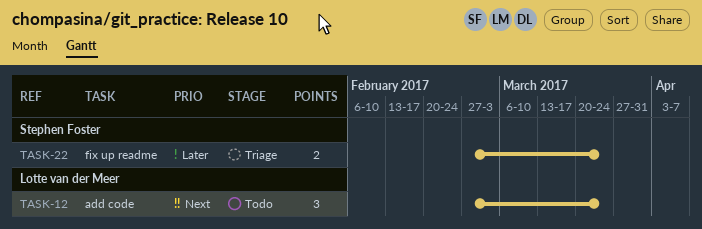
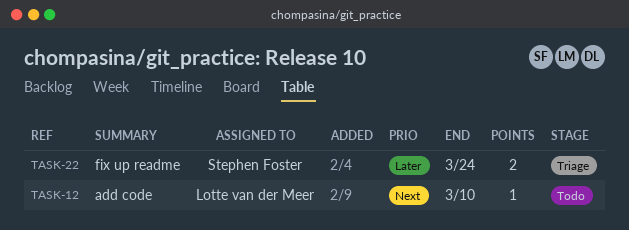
TASK-12, estimate: 3 -> 1
TASK-12, due: Mar 24 -> Mar 10

